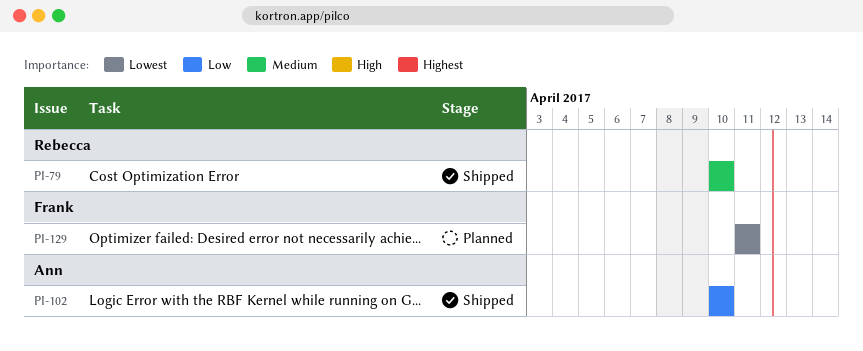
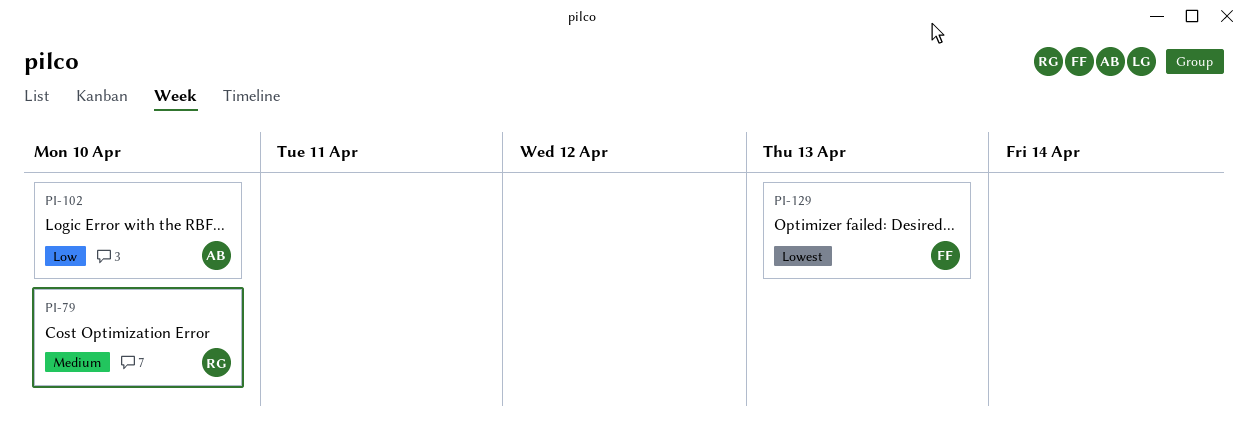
PI-129, due: Apr 11 -> Apr 13

